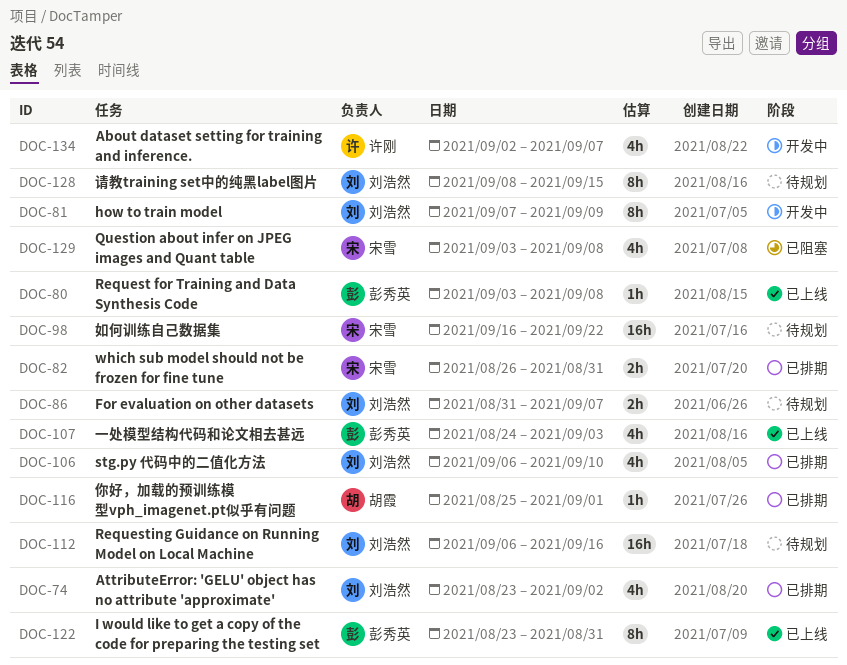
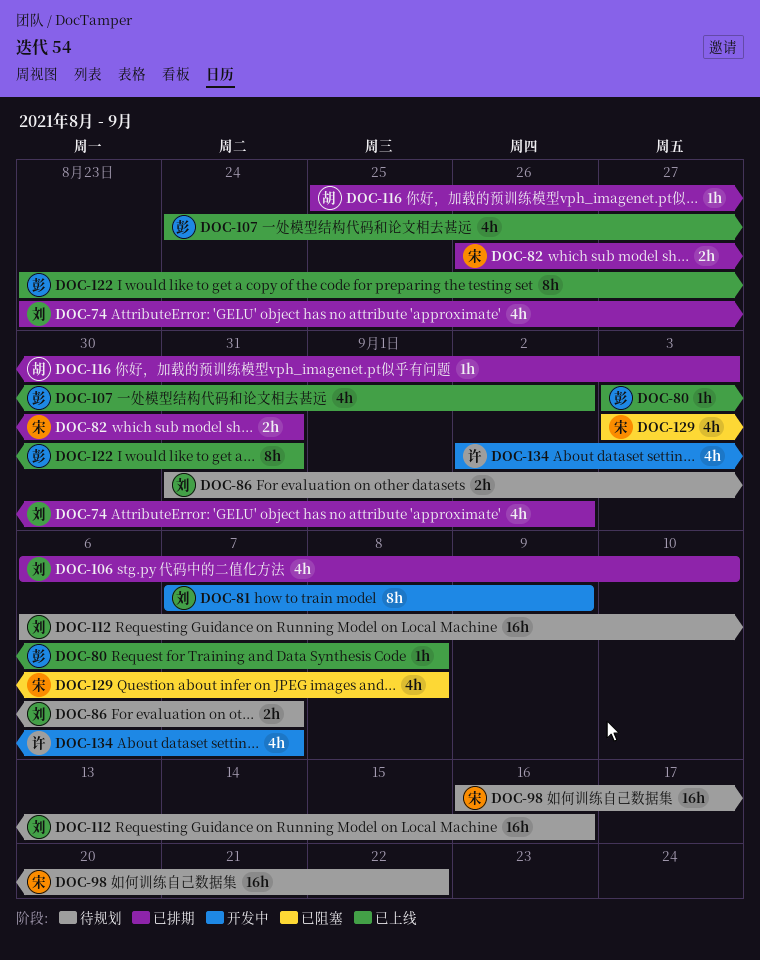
DOC-107, due: Sep 3 -> Sep 2
DOC-116, due: Sep 1 -> Sep 3
DOC-128: present -> none

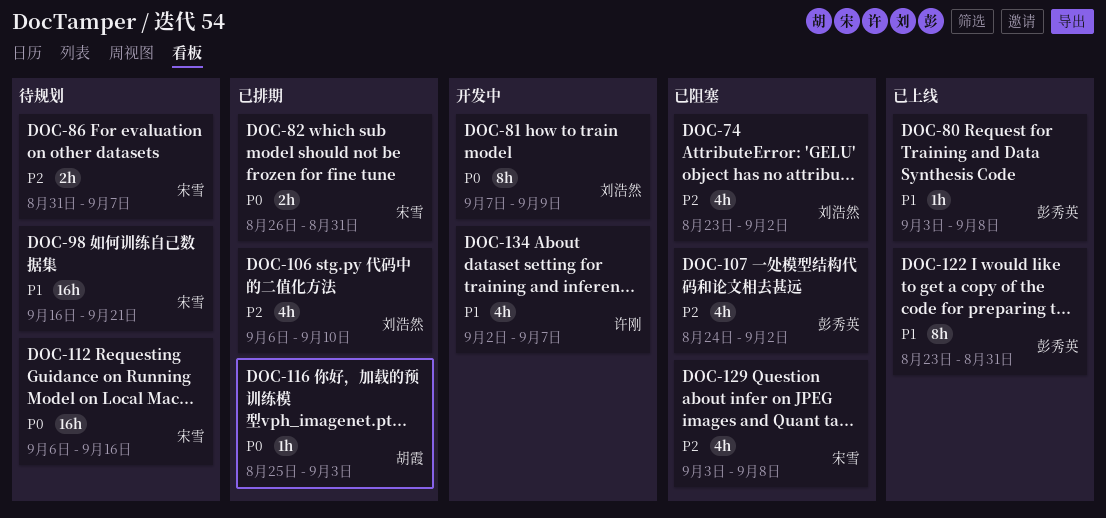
DOC-74, status: 已排期 -> 已阻塞
DOC-86, owner: 刘浩然 -> 宋雪
DOC-98, due: Sep 22 -> Sep 21
DOC-107, status: 已上线 -> 已阻塞
DOC-112, owner: 刘浩然 -> 宋雪

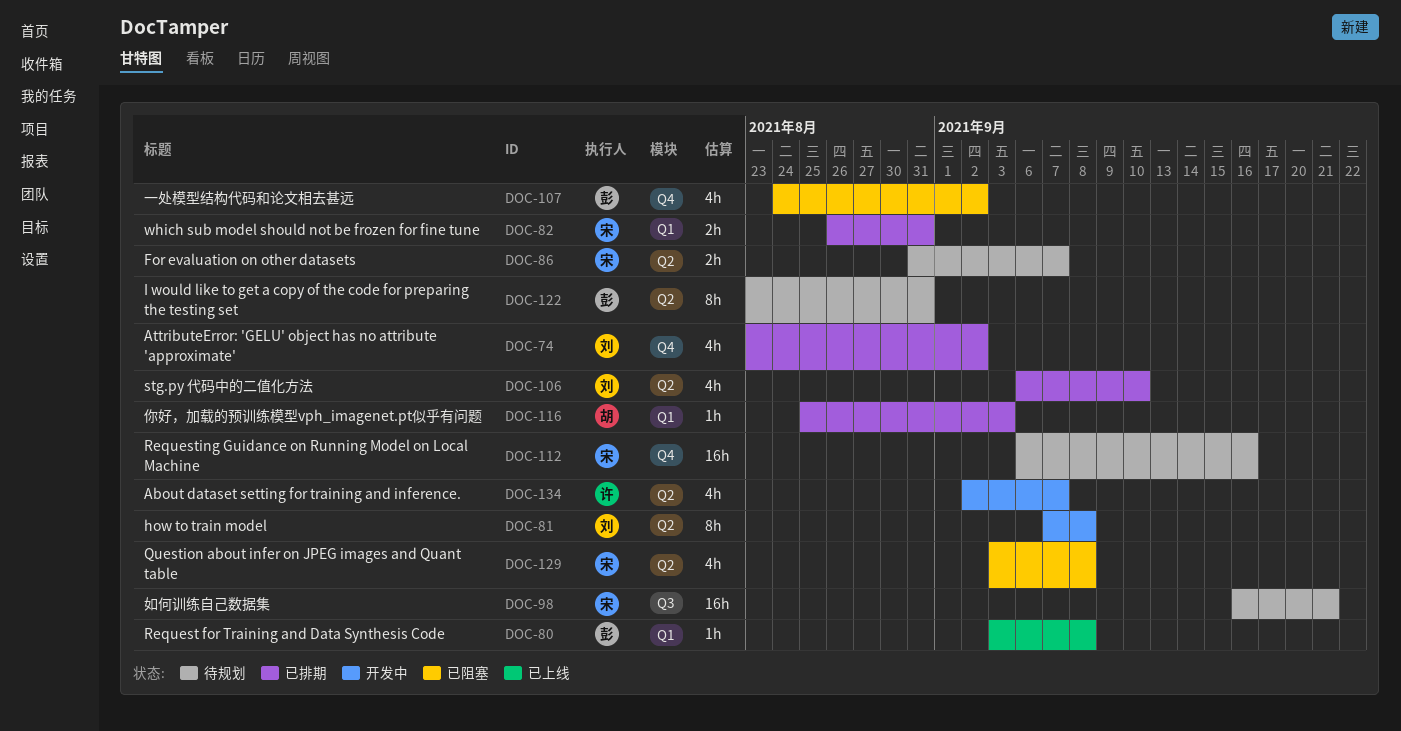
DOC-74, status: 已阻塞 -> 已排期
DOC-81, due: Sep 9 -> Sep 8
DOC-122, status: 已上线 -> 待规划

